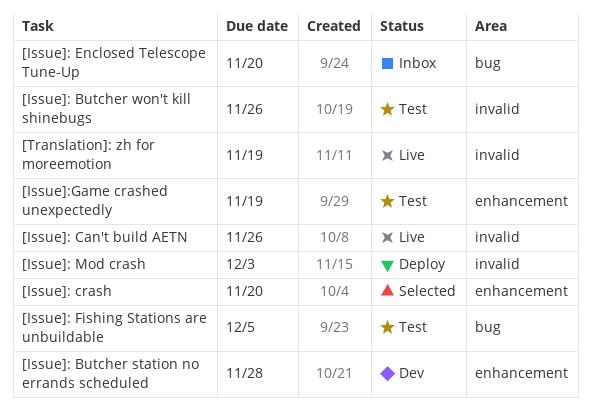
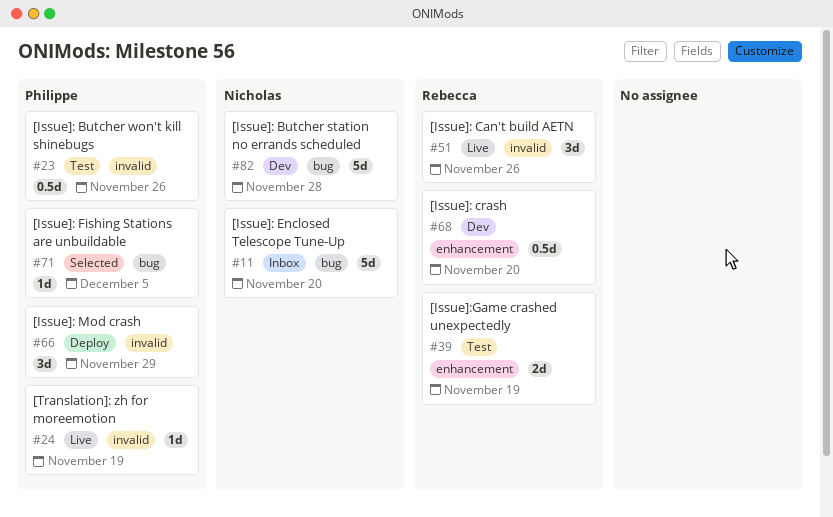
[Issue]: Butcher station no errands scheduled, label: enhancement -> bug
[Issue]: crash, status: Selected -> Dev
[Issue]: Fishing Stations are unbuildable, status: Test -> Selected
[Issue]: Mod crash, due: Dec 3 -> Nov 29

